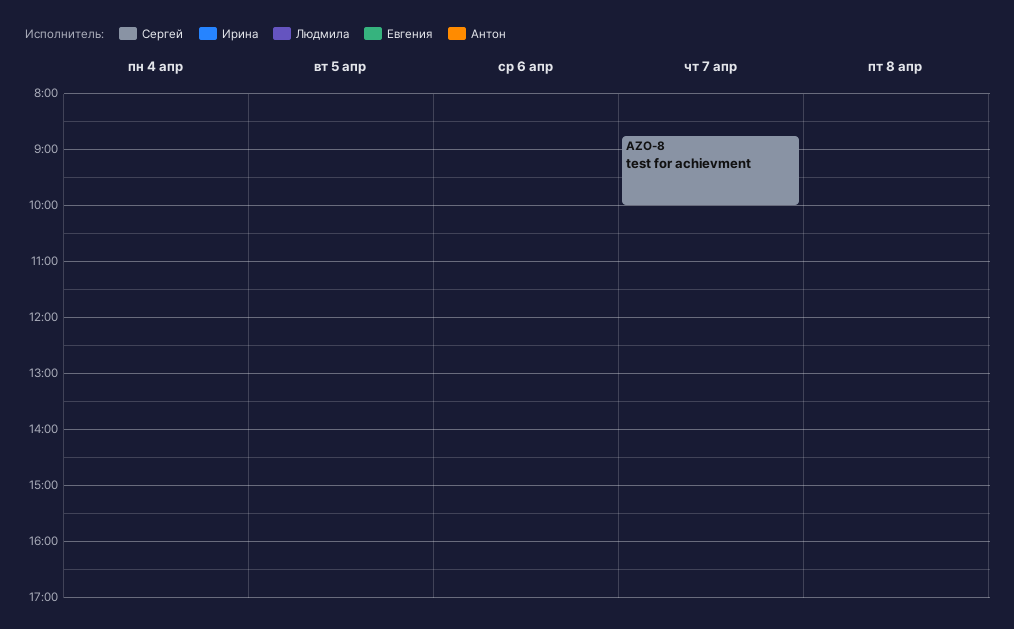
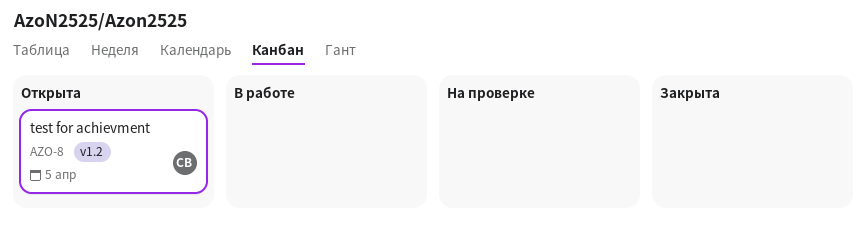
AZO-8, day: Apr 7 -> Apr 5

